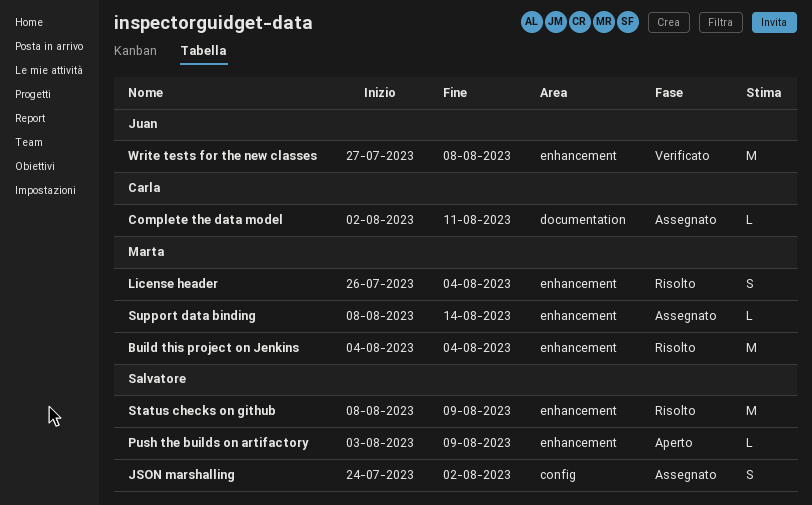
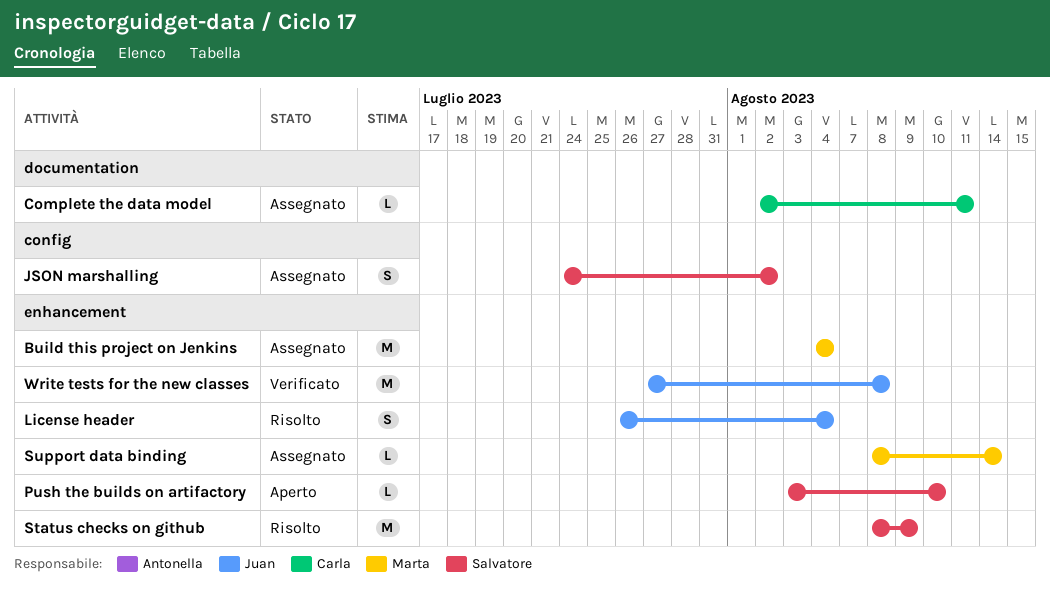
Build this project on Jenkins, status: Risolto -> Assegnato
License header, owner: Marta -> Juan
Push the builds on artifactory, due: Aug 9 -> Aug 10

